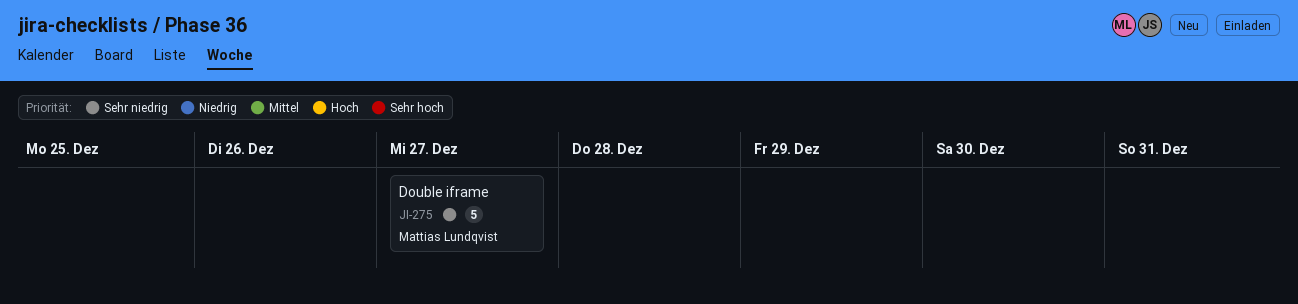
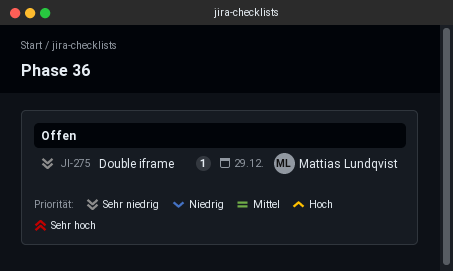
JI-275, estimate: 5 -> 1
JI-275, due: Dec 27 -> Dec 29

